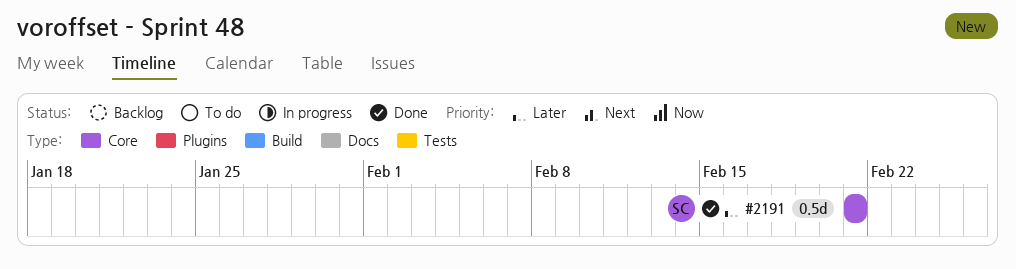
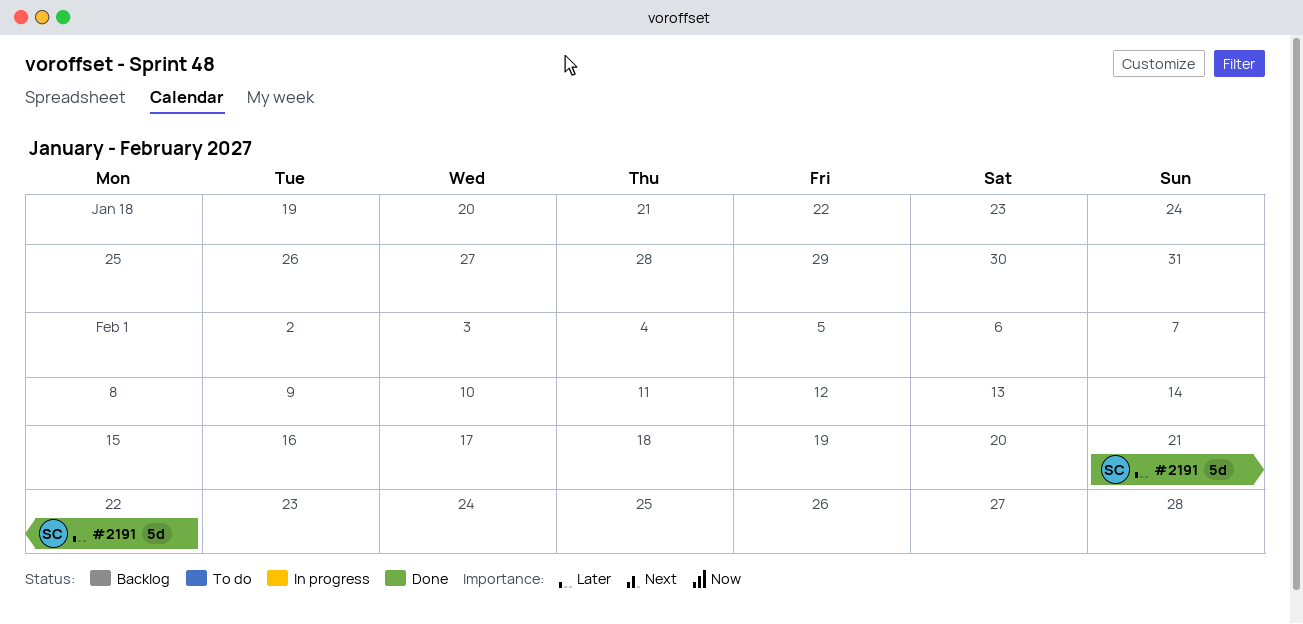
#2191, estimate: 0.5d -> 5d
#2191, due: Feb 21 -> Feb 22

